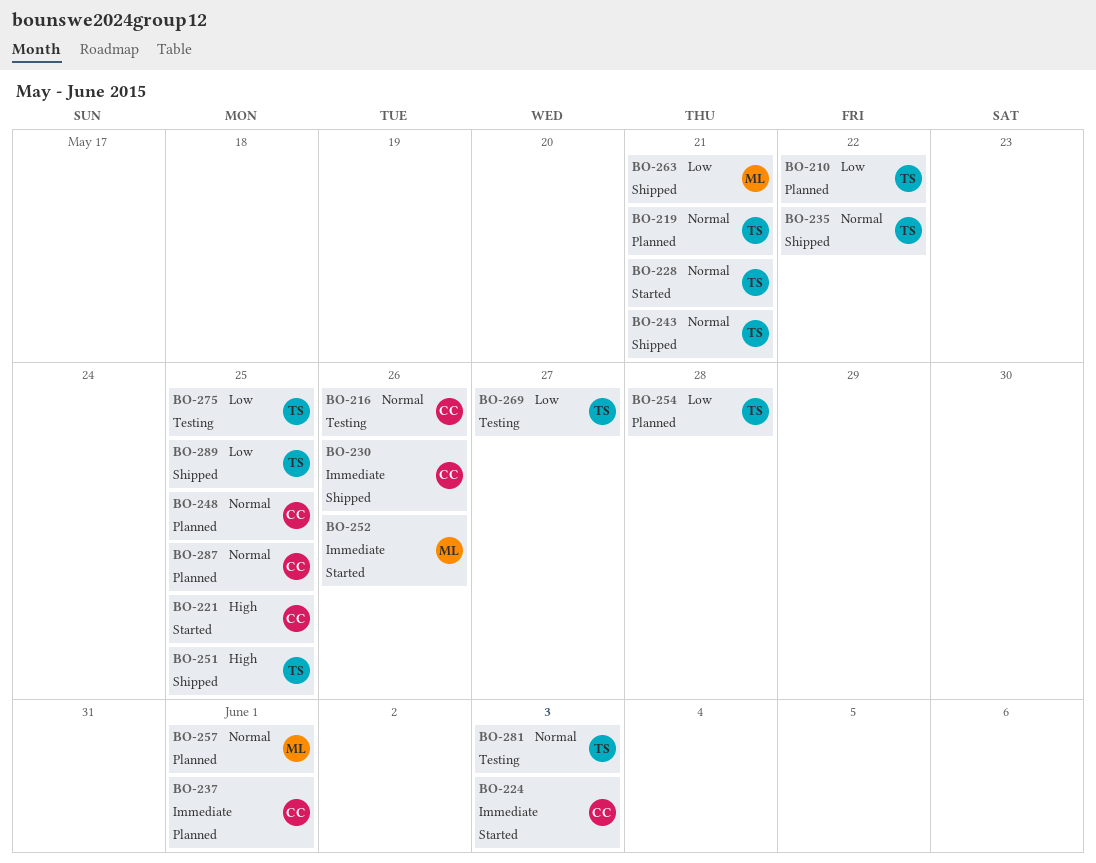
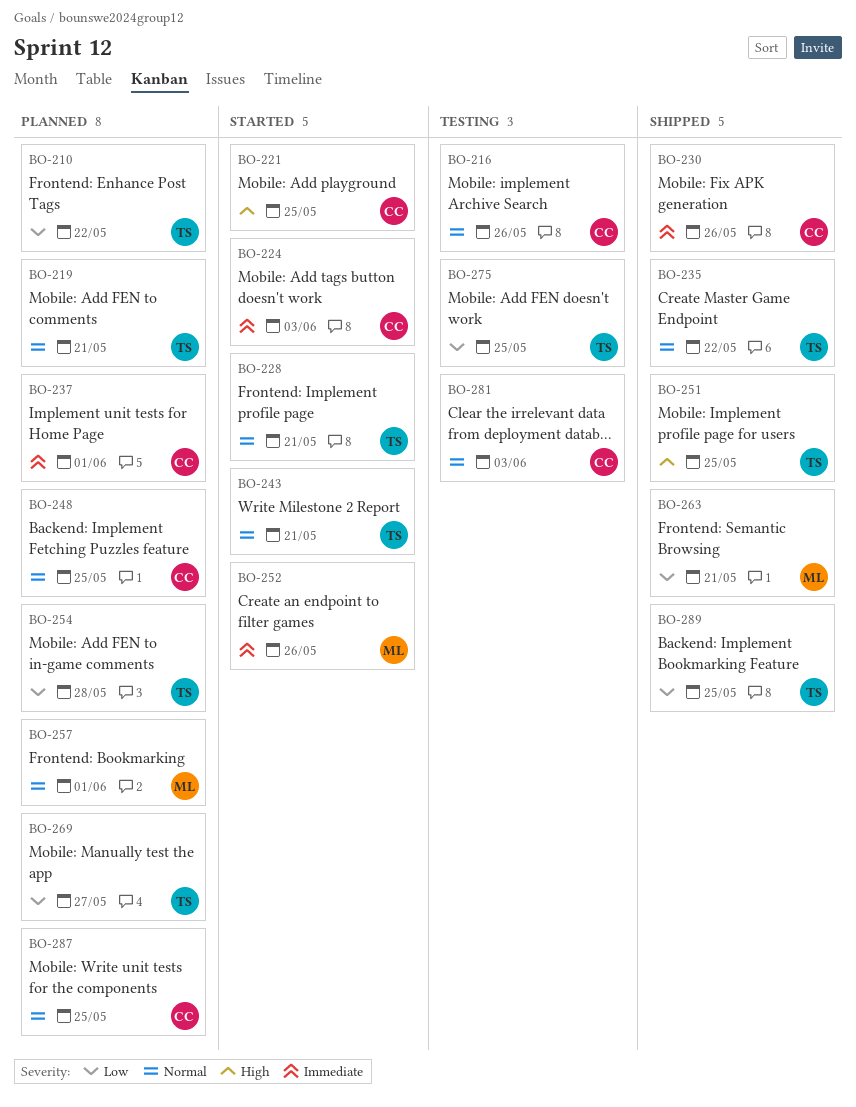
BO-243, status: Shipped -> Started
BO-269, status: Testing -> Planned
BO-281, owner: TS -> CC

